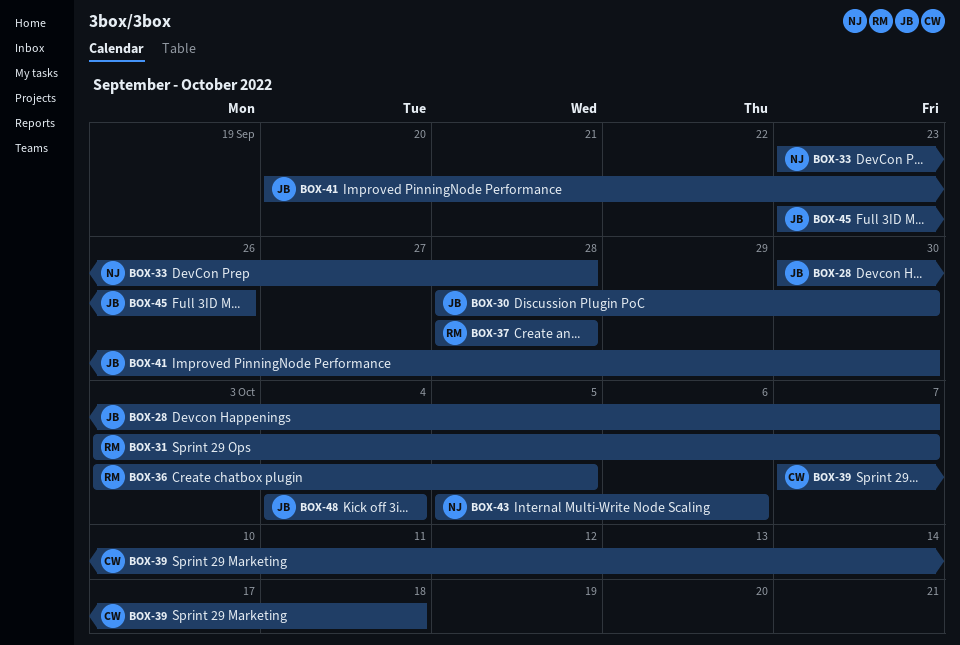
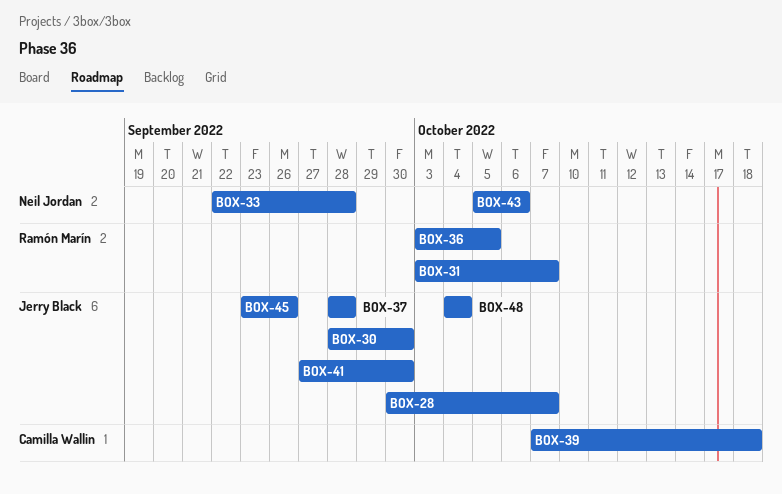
BOX-33, start: Sep 23 -> Sep 22
BOX-37, owner: Ramón Marín -> Jerry Black
BOX-41, start: Sep 20 -> Sep 27

